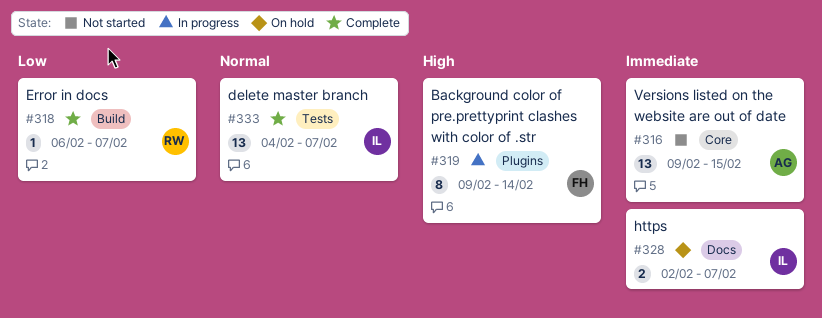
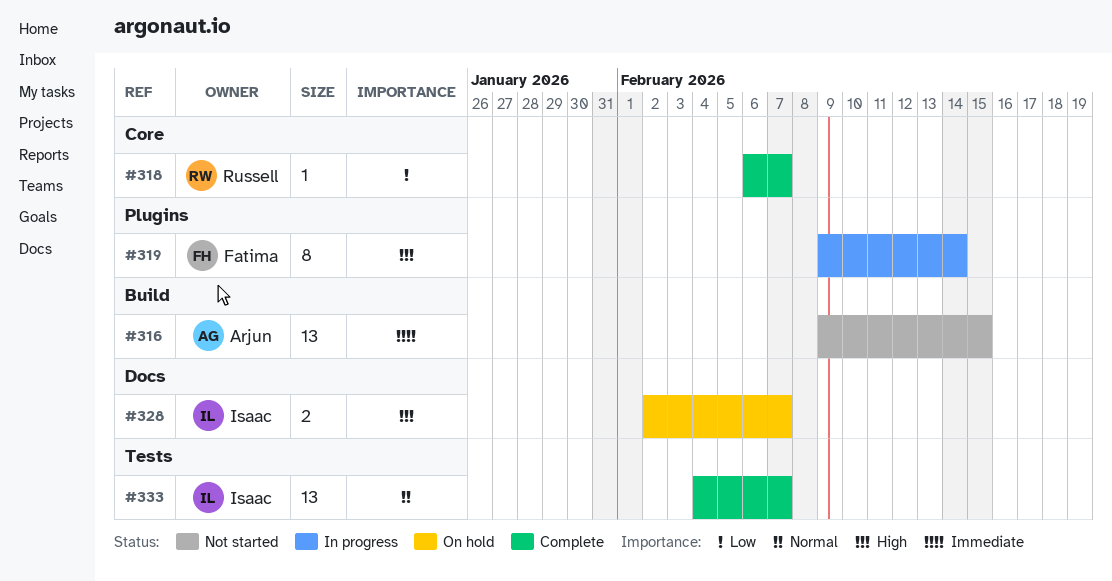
#316, label: Core -> Build
#318, label: Build -> Core
#328, priority: Immediate -> High

